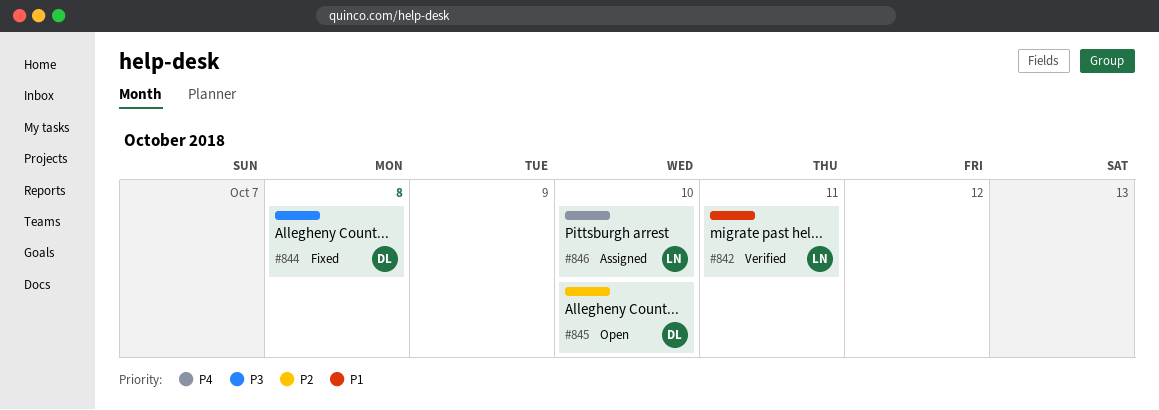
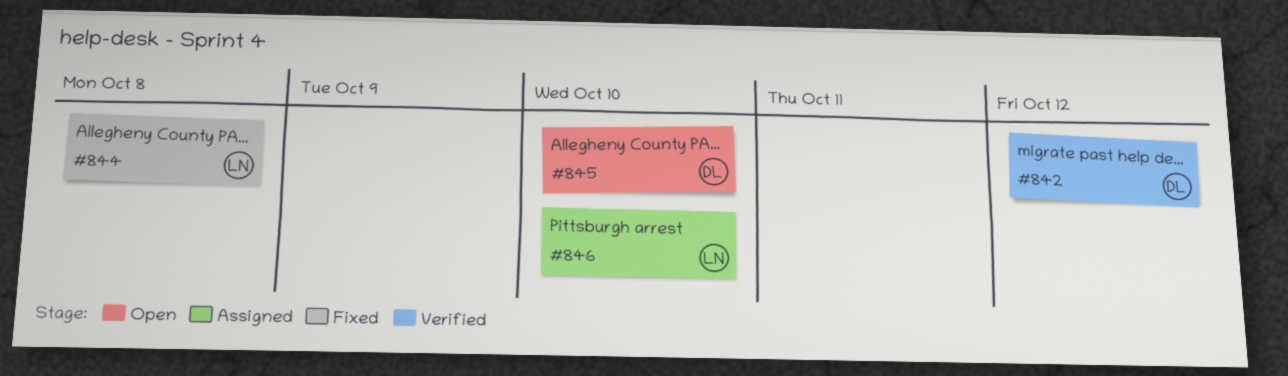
#842, owner: LN -> DL
#842, due: Oct 11 -> Oct 12
#844, owner: DL -> LN

